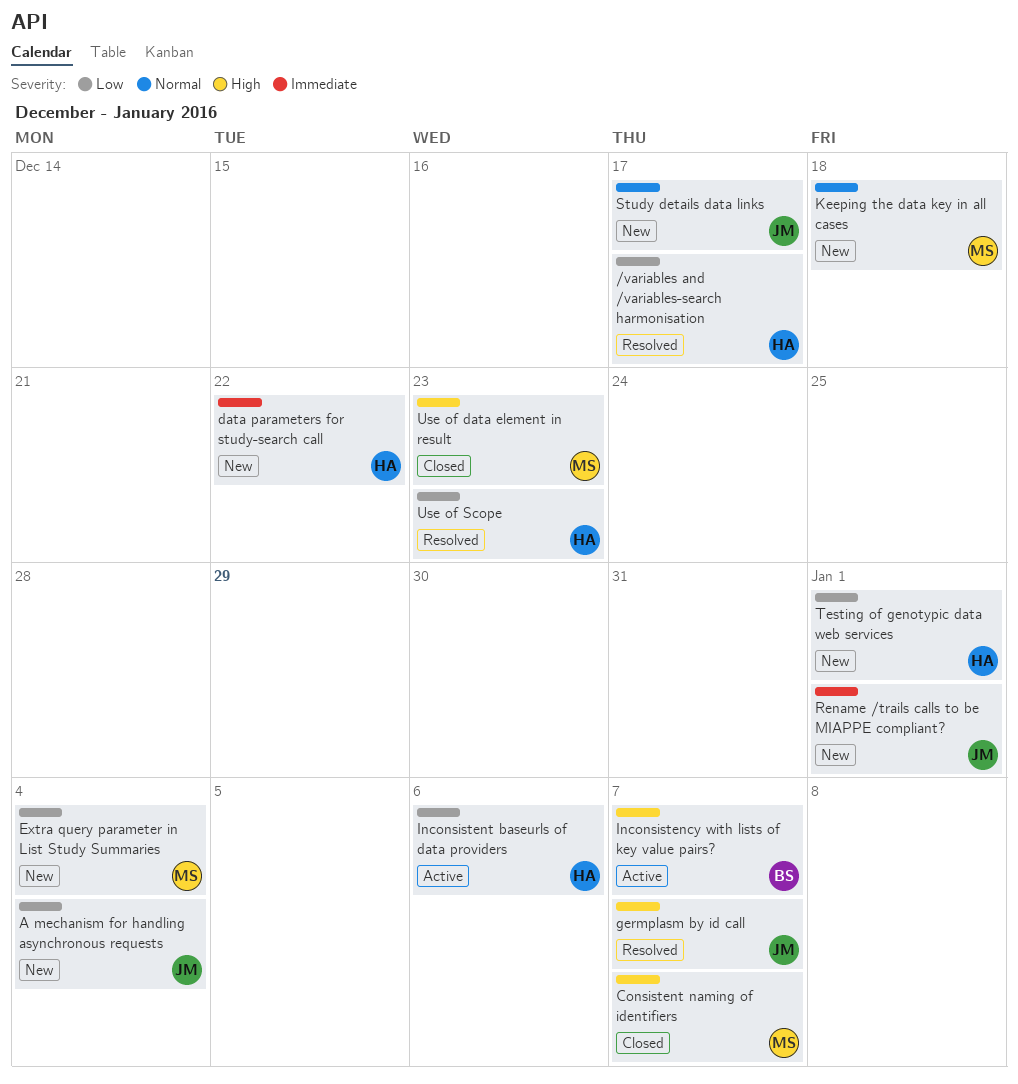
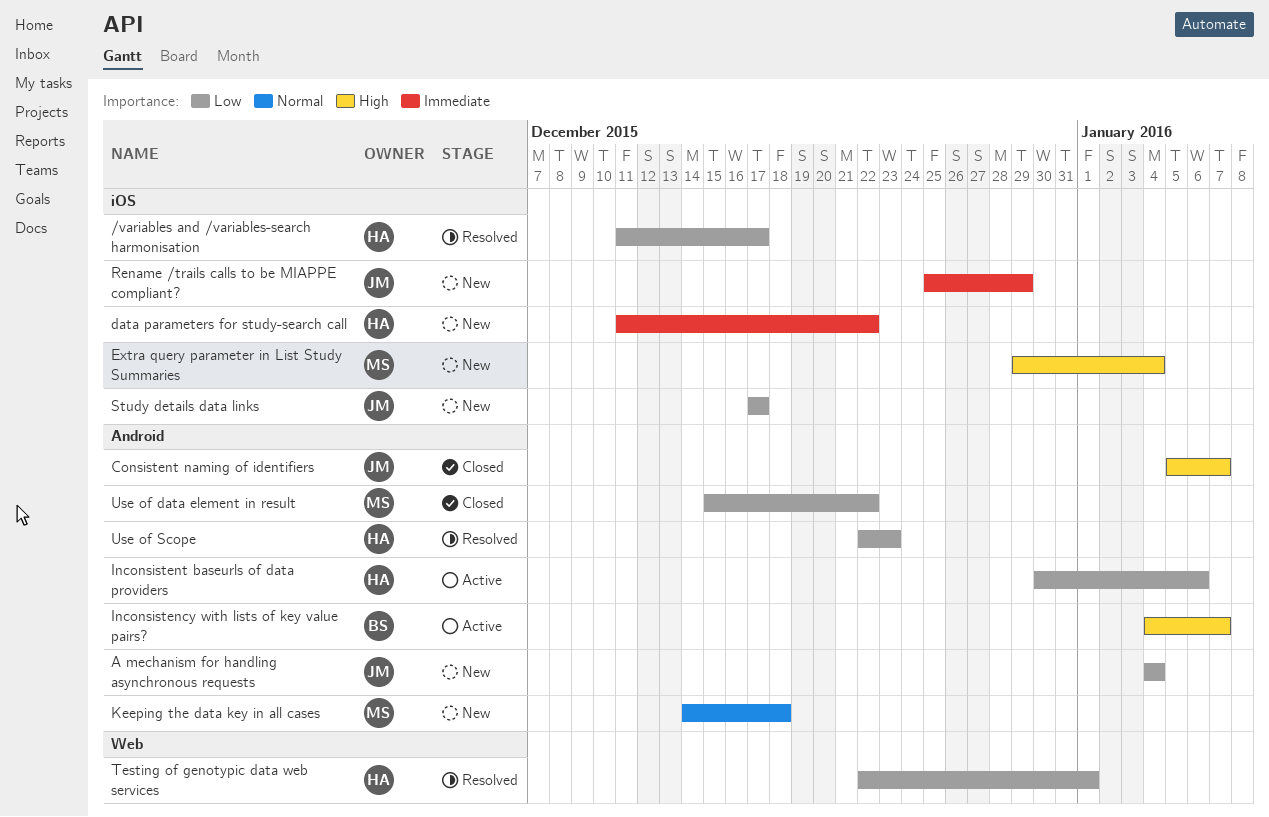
Consistent naming of identifiers, owner: MS -> JM
Extra query parameter in List Study Summaries, priority: Low -> High
germplasm by id call: present -> none
Rename /trails calls to be MIAPPE compliant?, due: Jan 1 -> Dec 29
Study details data links, priority: Normal -> Low
Testing of genotypic data web services, status: New -> Resolved
Use of data element in result, priority: High -> Low
Use of data element in result, due: Dec 23 -> Dec 22

